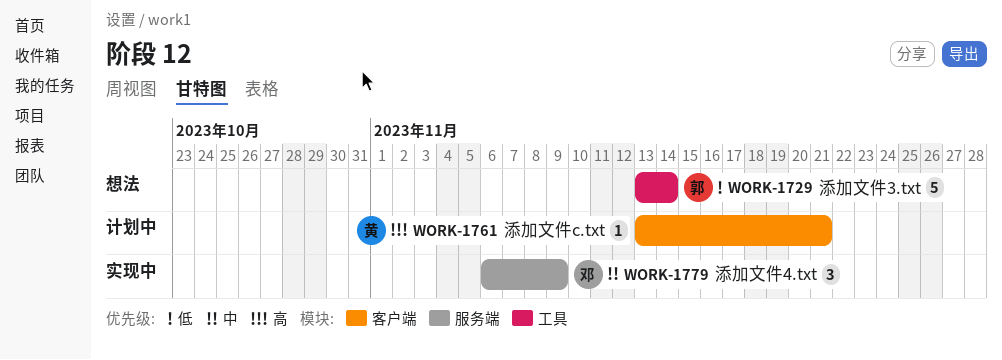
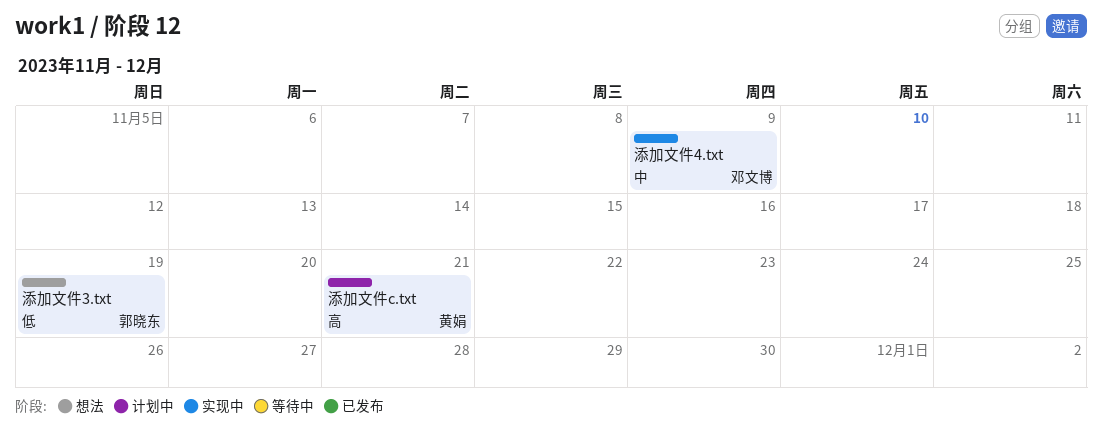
添加文件3.txt, due: Nov 14 -> Nov 19

